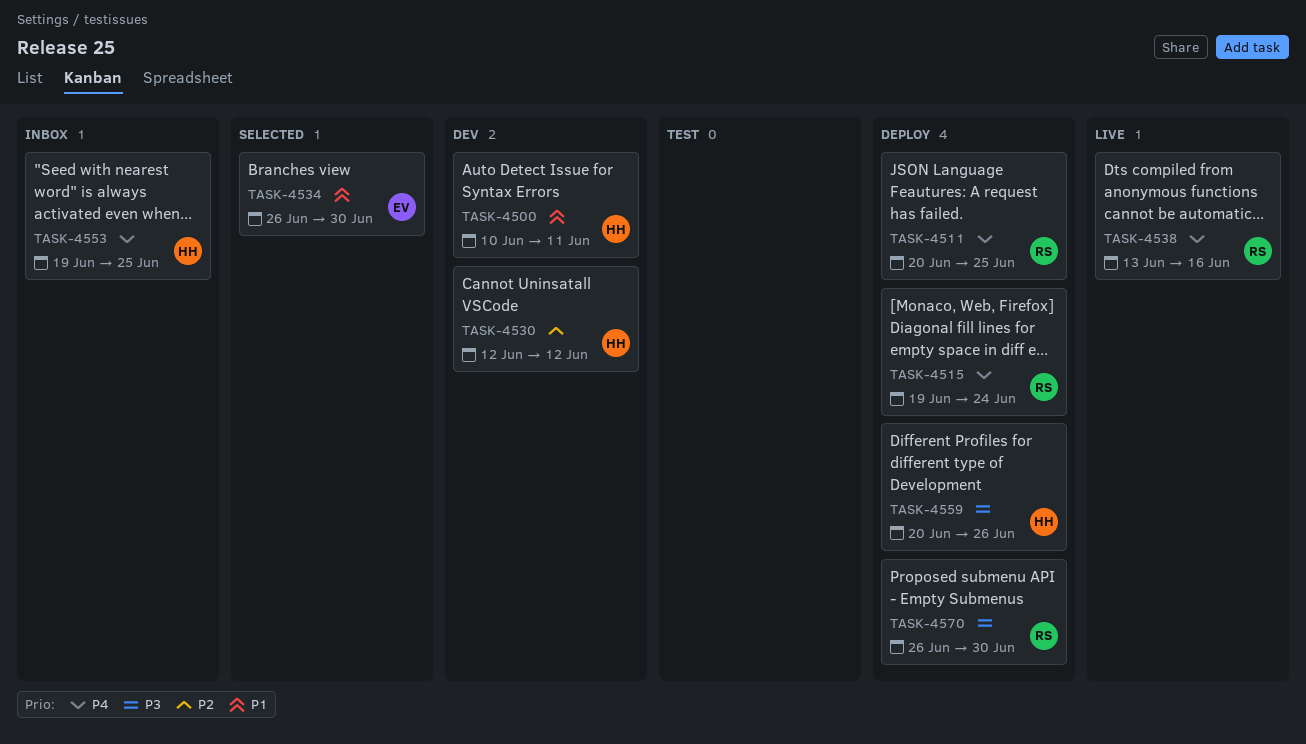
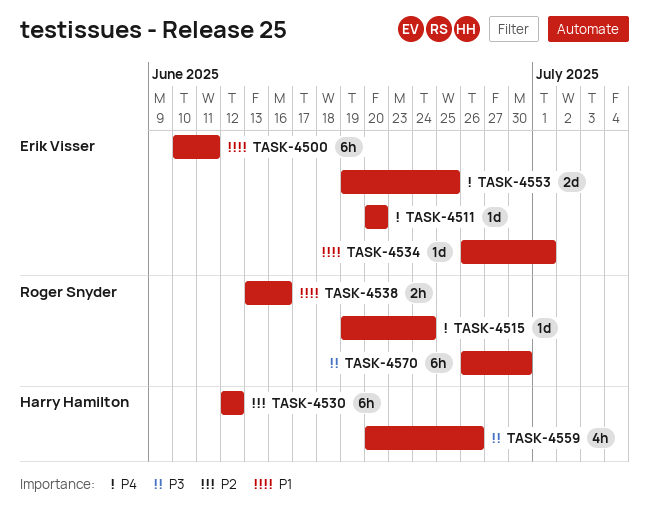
TASK-4500, owner: Harry Hamilton -> Erik Visser
TASK-4511, owner: Roger Snyder -> Erik Visser
TASK-4511, due: Jun 25 -> Jun 20
TASK-4534, due: Jun 30 -> Jul 1
TASK-4538, priority: P4 -> P1
TASK-4553, owner: Harry Hamilton -> Erik Visser

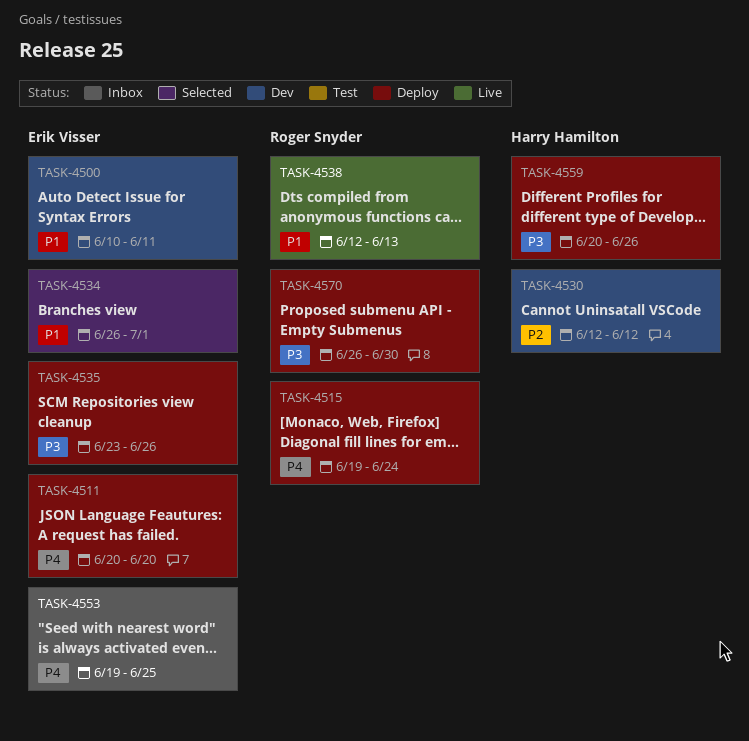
TASK-4535: none -> present
TASK-4538, start: Jun 13 -> Jun 12
TASK-4538, due: Jun 16 -> Jun 13

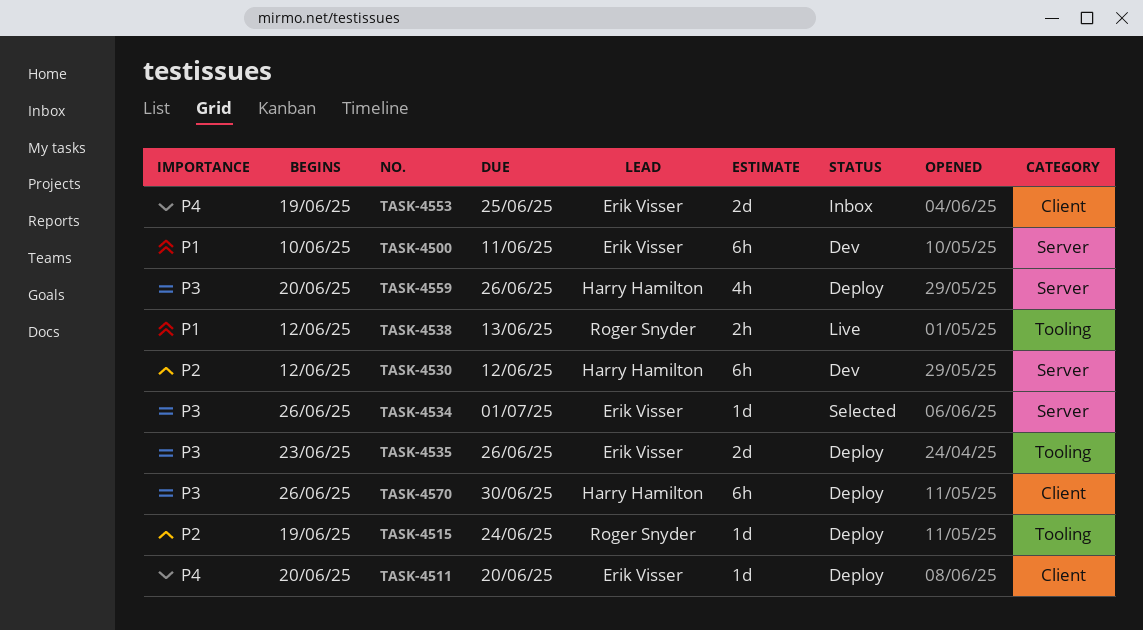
TASK-4515, priority: P4 -> P2
TASK-4534, priority: P1 -> P3
TASK-4570, owner: Roger Snyder -> Harry Hamilton

